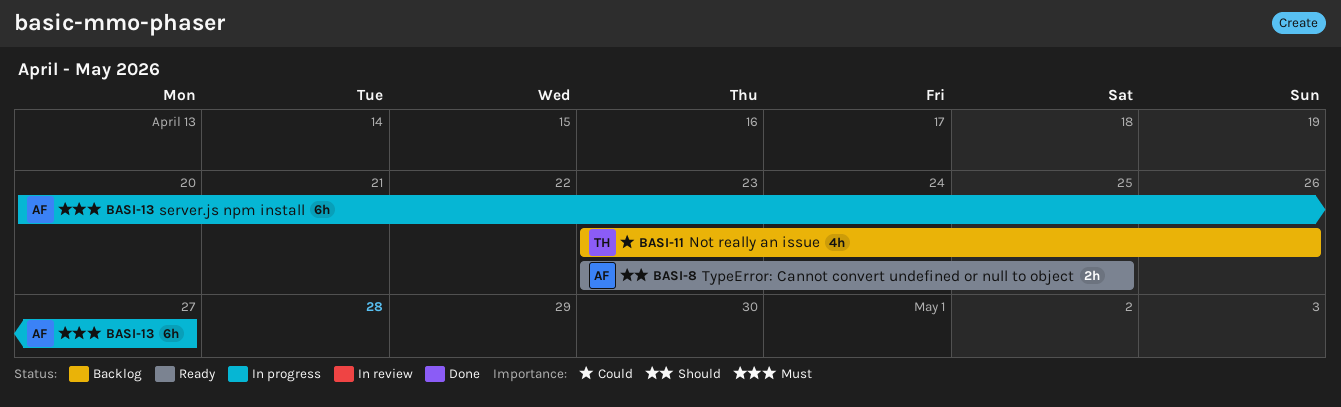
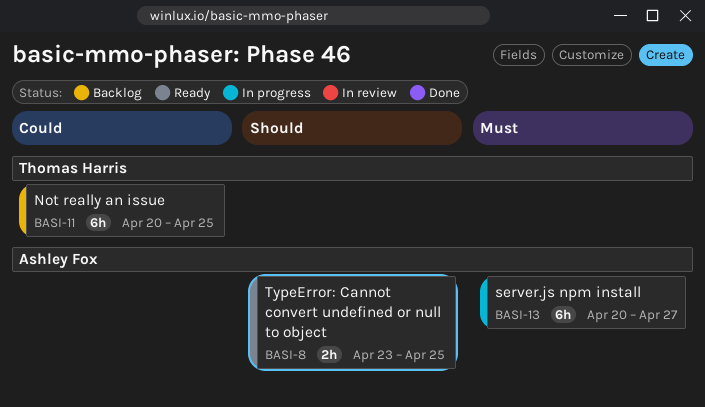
BASI-11, estimate: 4h -> 6h
BASI-11, start: Apr 23 -> Apr 20
BASI-11, due: Apr 26 -> Apr 25

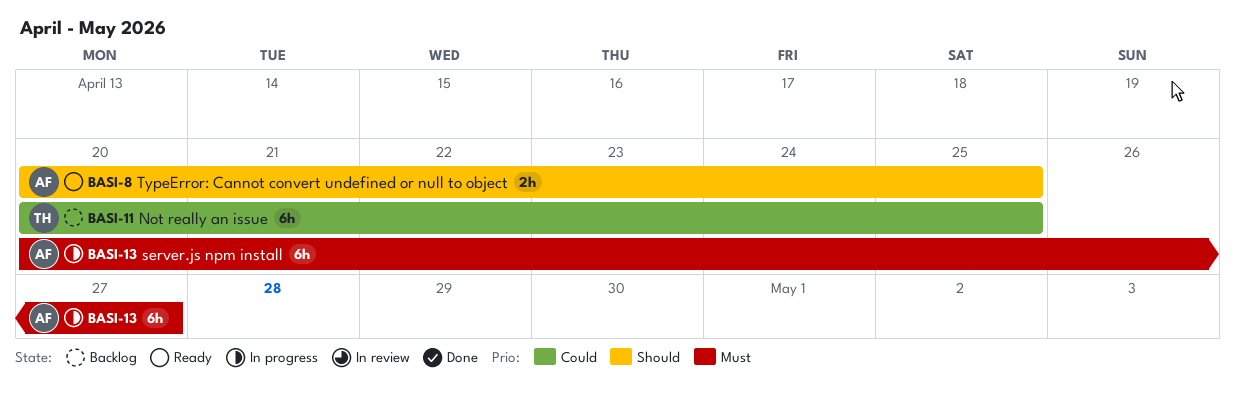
BASI-8, start: Apr 23 -> Apr 20

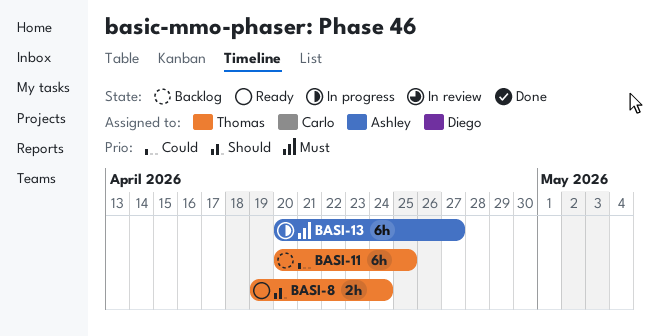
BASI-8, owner: Ashley -> Thomas
BASI-8, start: Apr 20 -> Apr 19
BASI-8, due: Apr 25 -> Apr 24

